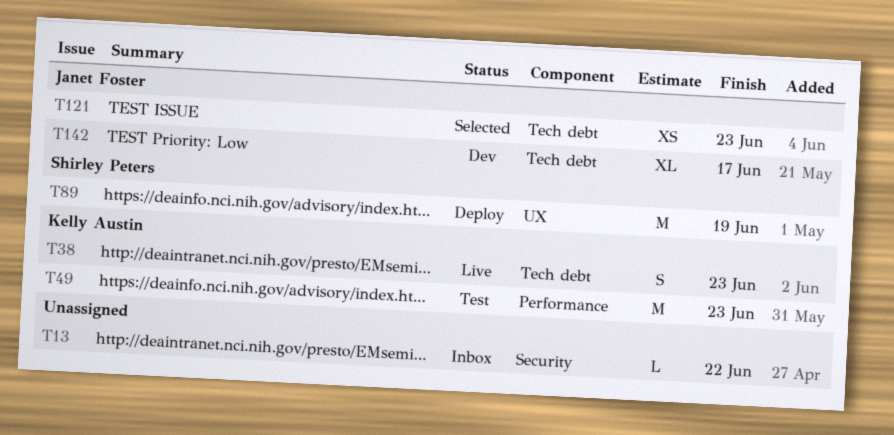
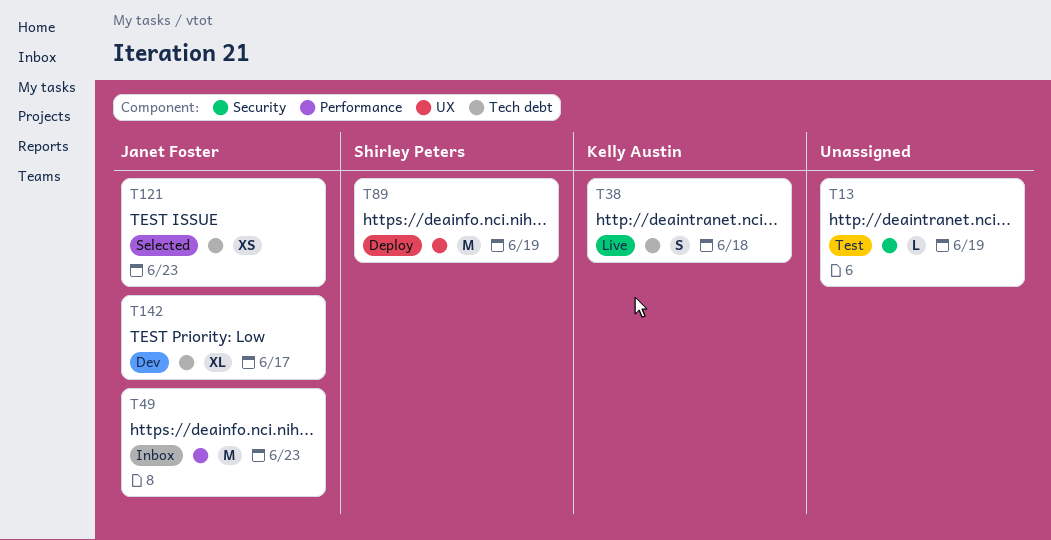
T13, status: Inbox -> Test
T13, due: Jun 22 -> Jun 19
T38, due: Jun 23 -> Jun 18
T49, status: Test -> Inbox
T49, owner: Kelly Austin -> Janet Foster

